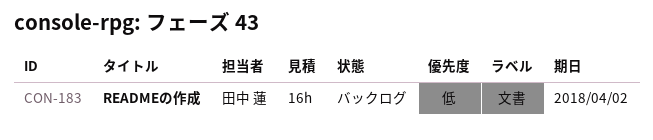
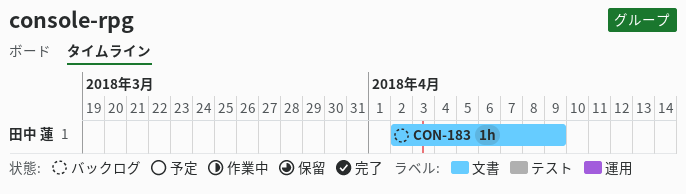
CON-183, estimate: 16h -> 1h
CON-183, due: Apr 2 -> Apr 9

